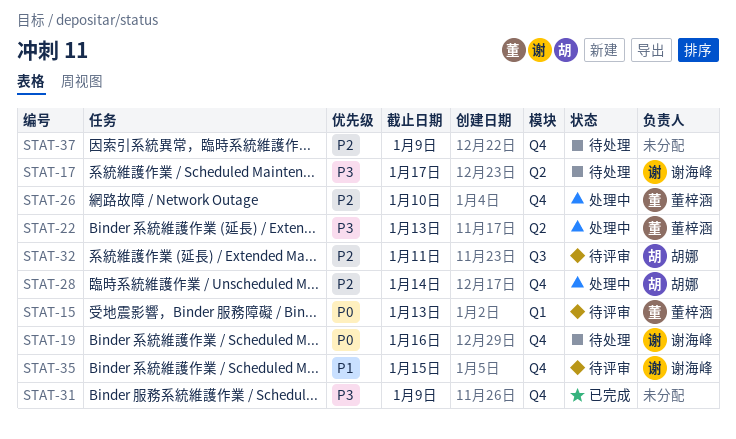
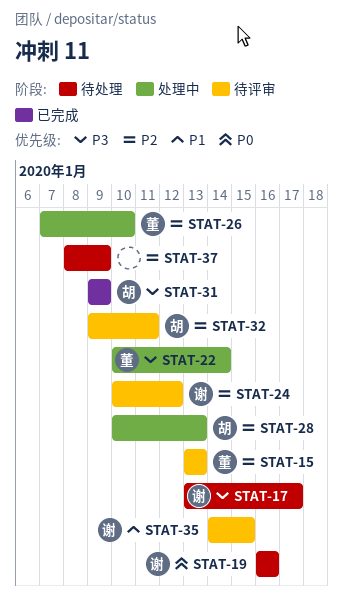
STAT-15, priority: P0 -> P2
STAT-22, due: Jan 13 -> Jan 14
STAT-24: none -> present
STAT-28, due: Jan 14 -> Jan 13
STAT-31, owner: none -> 胡娜

